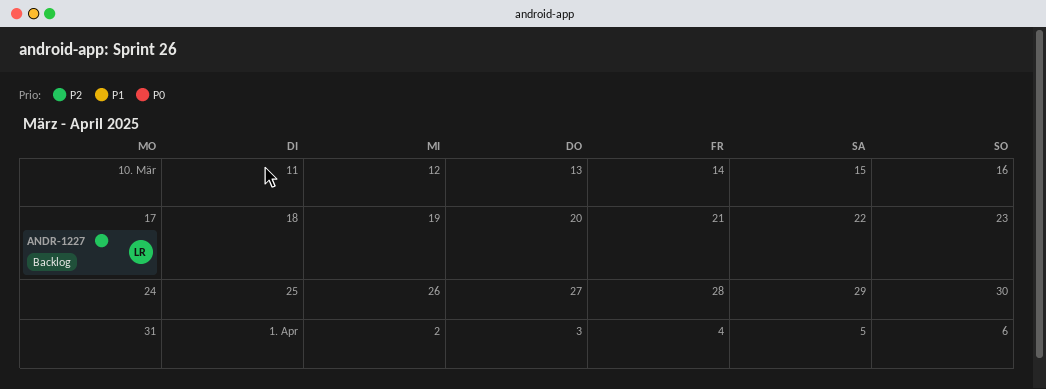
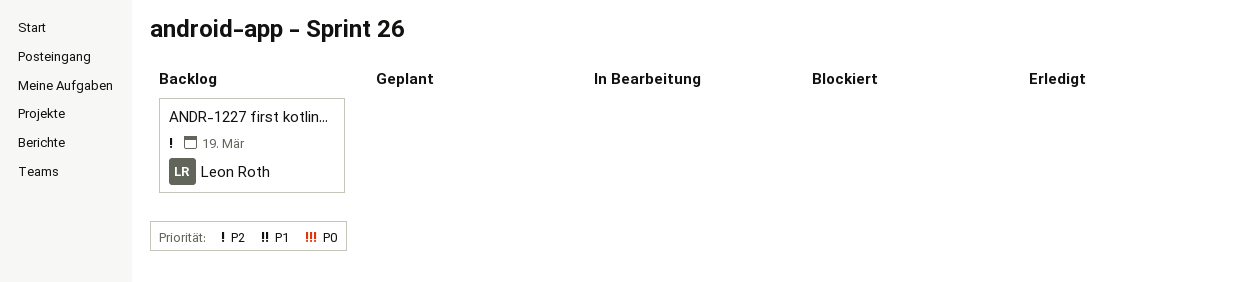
ANDR-1227, due: Mar 17 -> Mar 19

